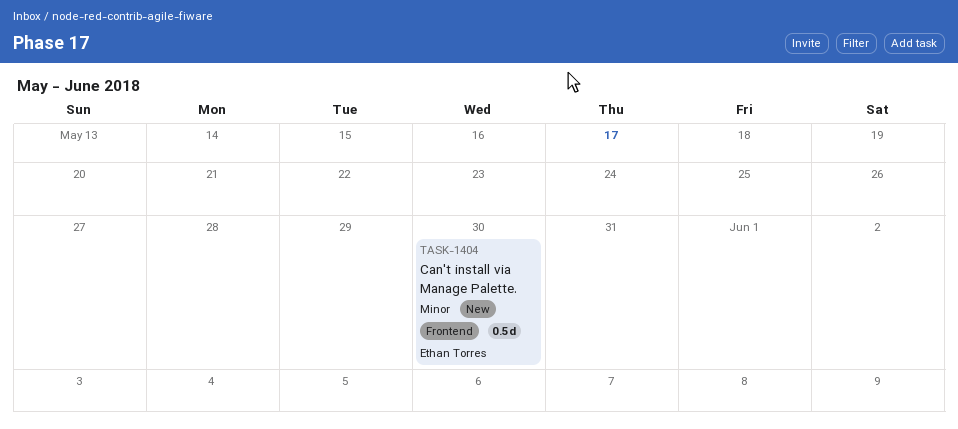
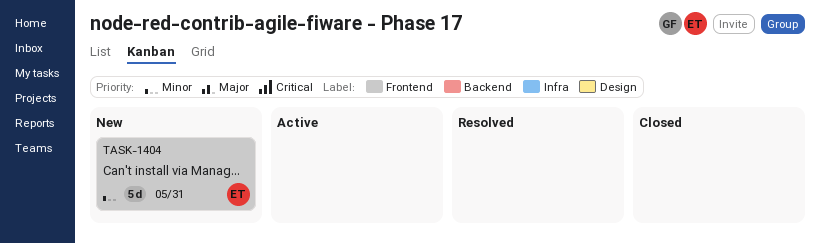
TASK-1404, estimate: 0.5d -> 5d
TASK-1404, due: May 30 -> May 31

